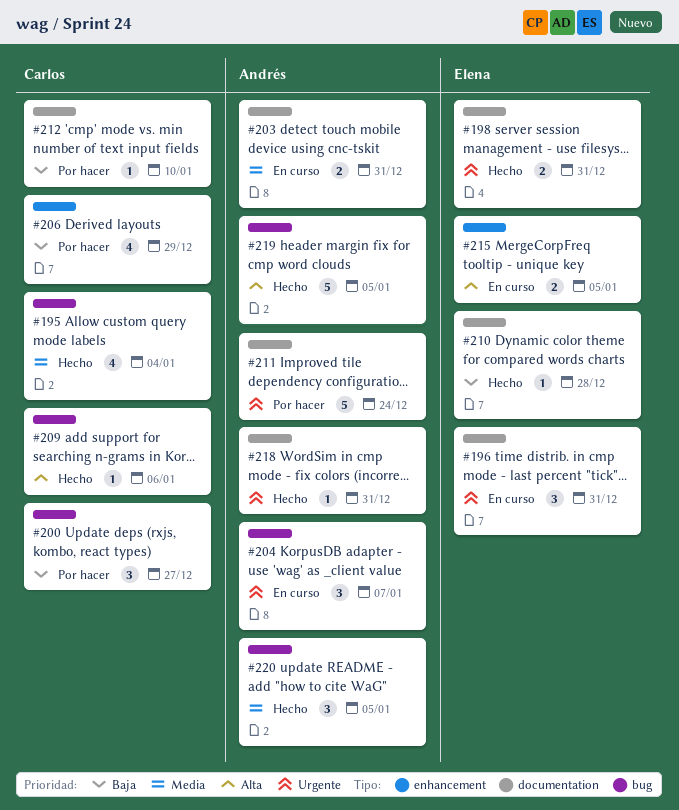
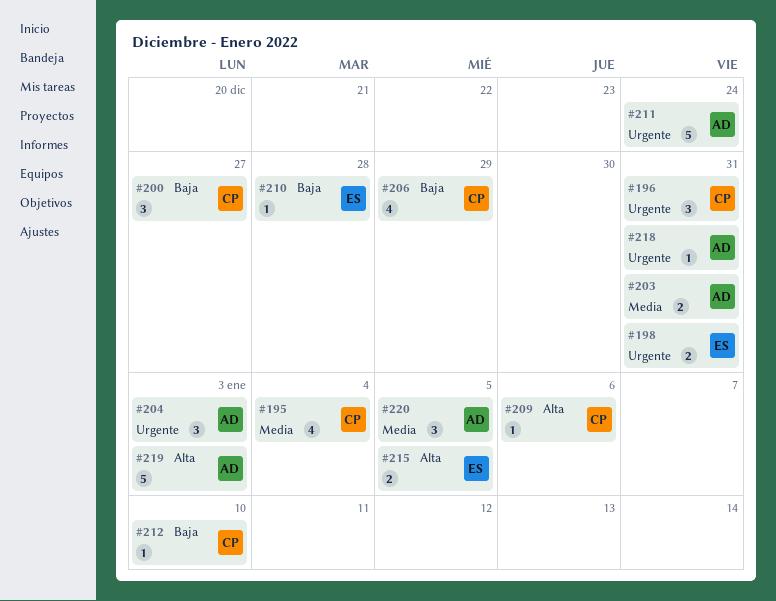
#196, owner: Elena -> Carlos
#204, due: Jan 7 -> Jan 3
#219, due: Jan 5 -> Jan 3

